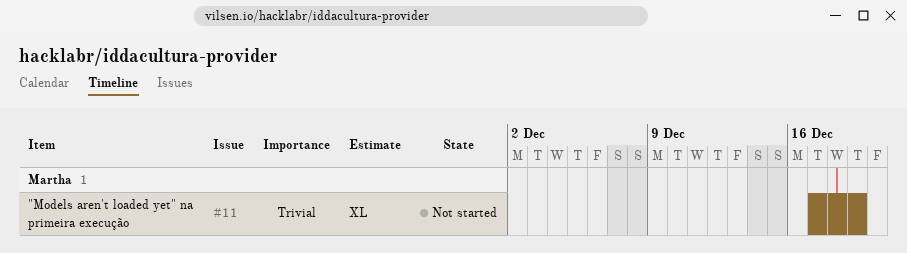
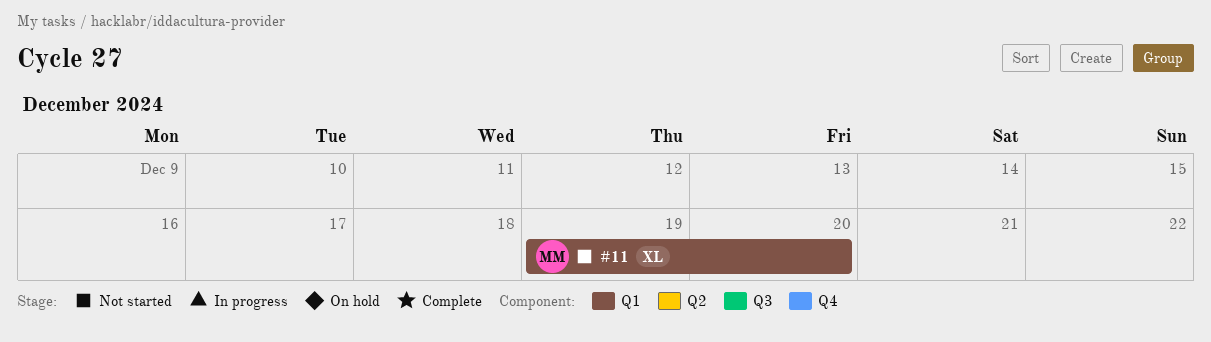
#11, start: Dec 17 -> Dec 19
#11, due: Dec 19 -> Dec 20

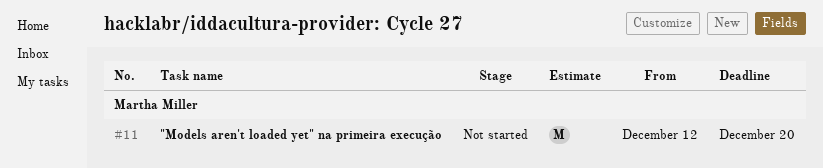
#11, estimate: XL -> M
#11, start: Dec 19 -> Dec 12

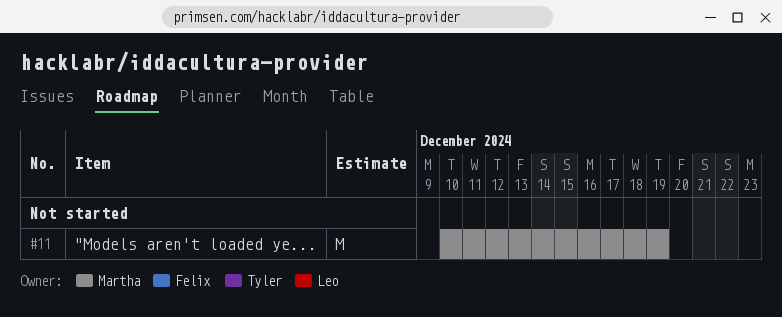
#11, start: Dec 12 -> Dec 10
#11, due: Dec 20 -> Dec 19

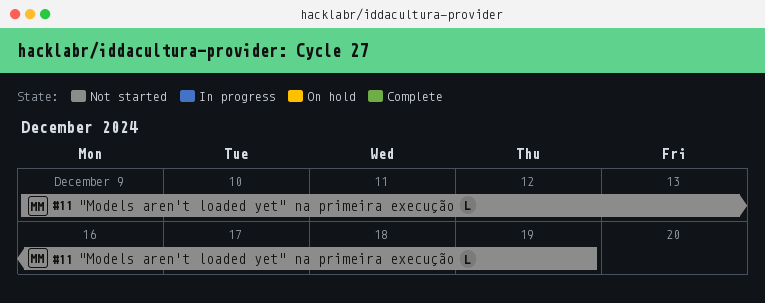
#11, estimate: M -> L
#11, start: Dec 10 -> Dec 9

